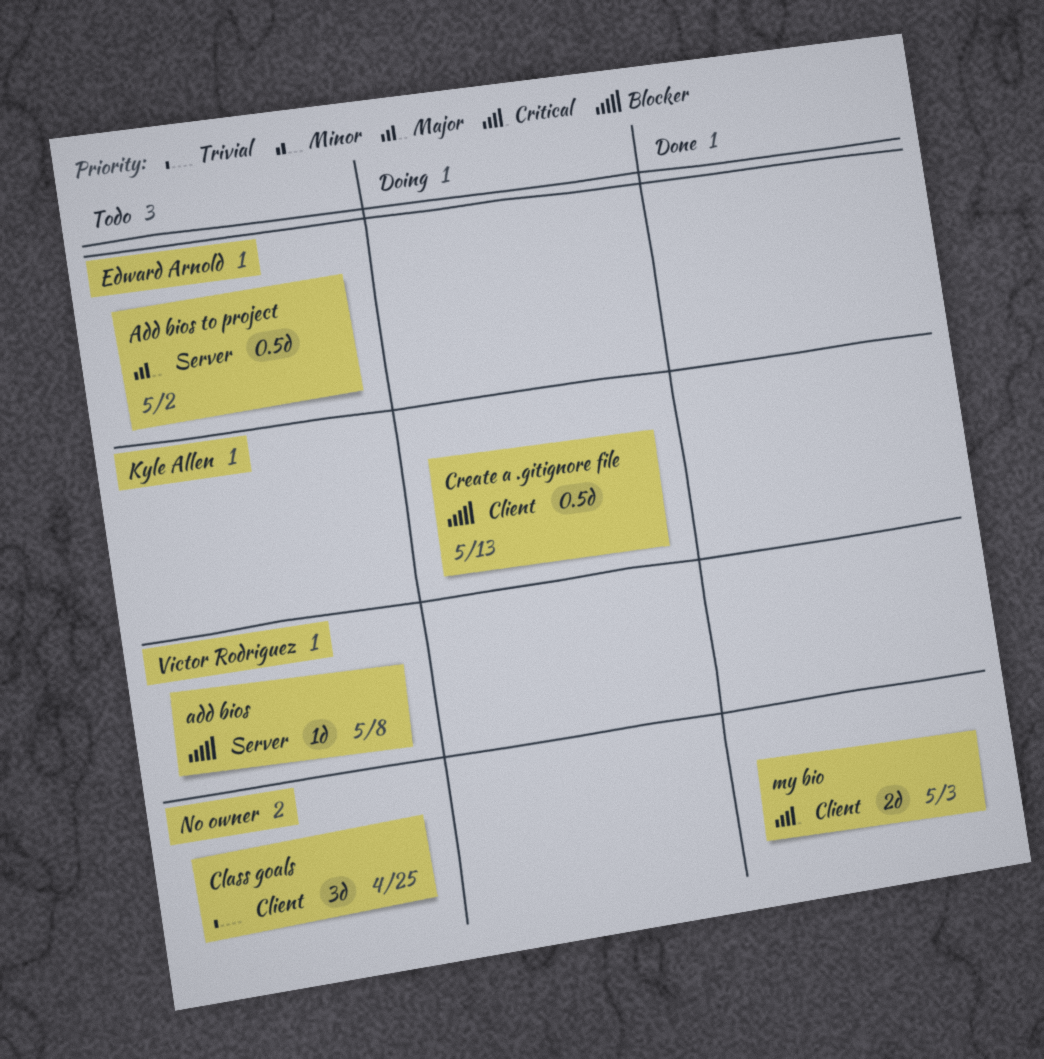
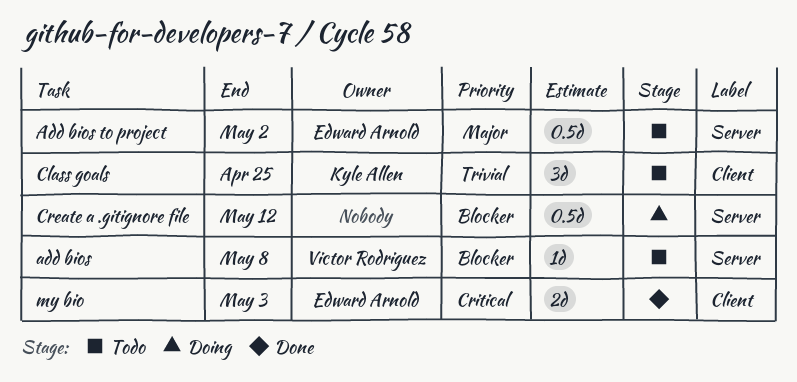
Class goals, owner: none -> Kyle Allen
Create a .gitignore file, owner: Kyle Allen -> none
Create a .gitignore file, label: Client -> Server
Create a .gitignore file, due: May 13 -> May 12
my bio, owner: none -> Edward Arnold

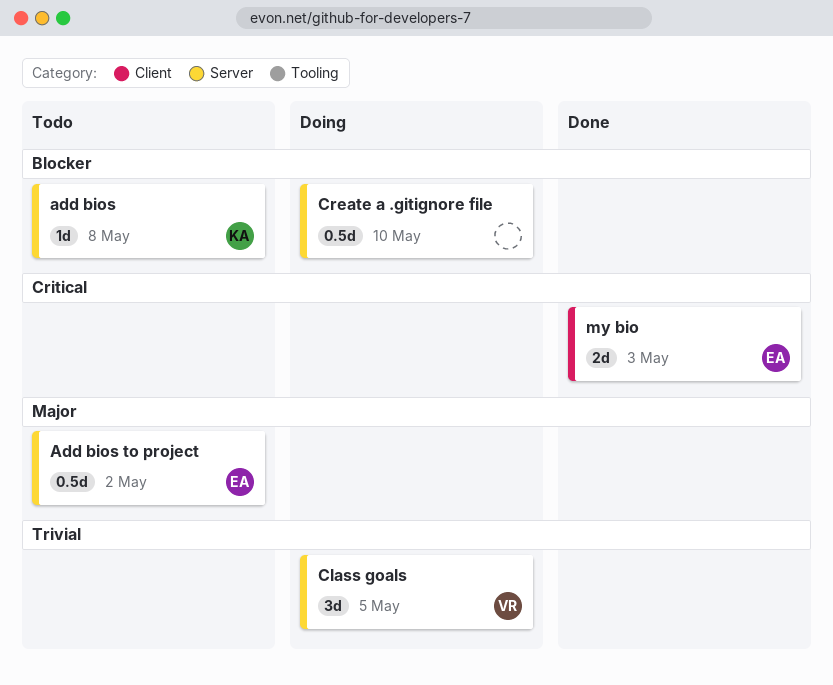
add bios, owner: Victor Rodriguez -> Kyle Allen
Class goals, status: Todo -> Doing
Class goals, owner: Kyle Allen -> Victor Rodriguez
Class goals, label: Client -> Server
Class goals, due: Apr 25 -> May 5
Create a .gitignore file, due: May 12 -> May 10

